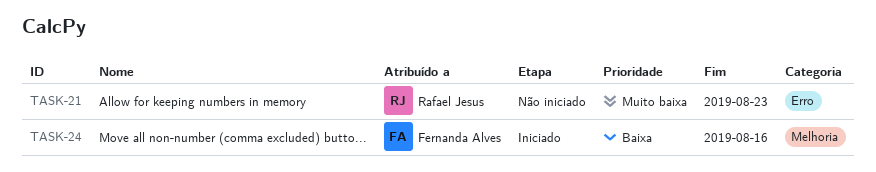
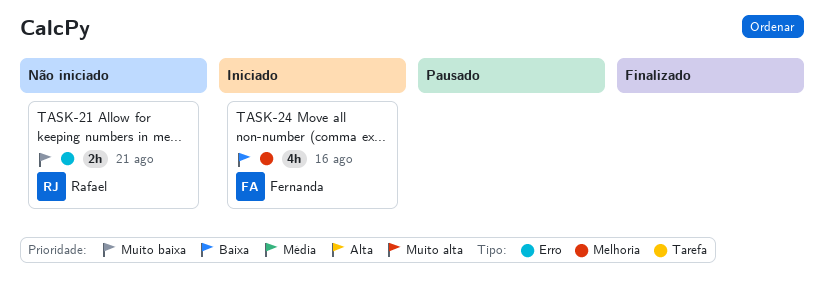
TASK-21, due: Aug 23 -> Aug 21

